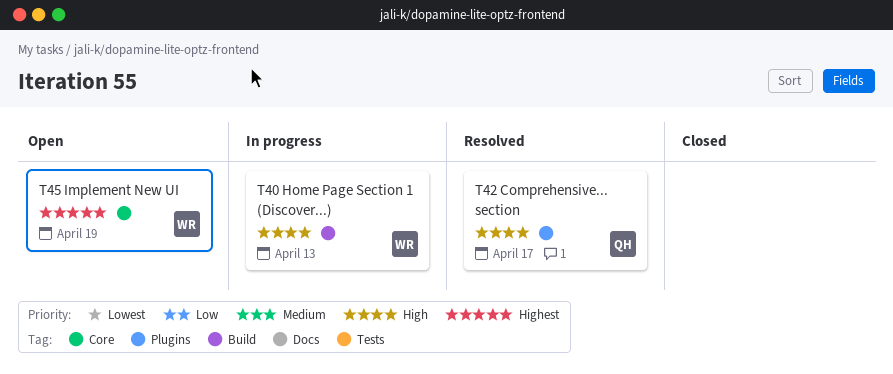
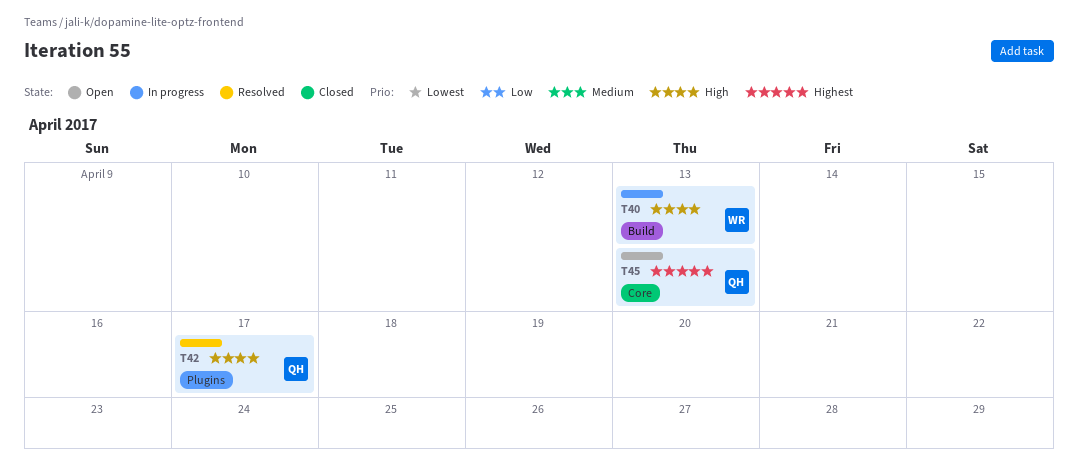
T45, owner: WR -> QH
T45, due: Apr 19 -> Apr 13

